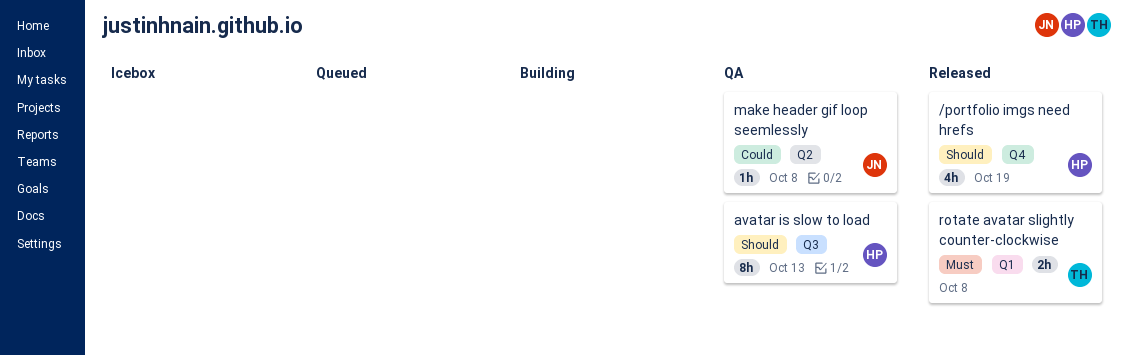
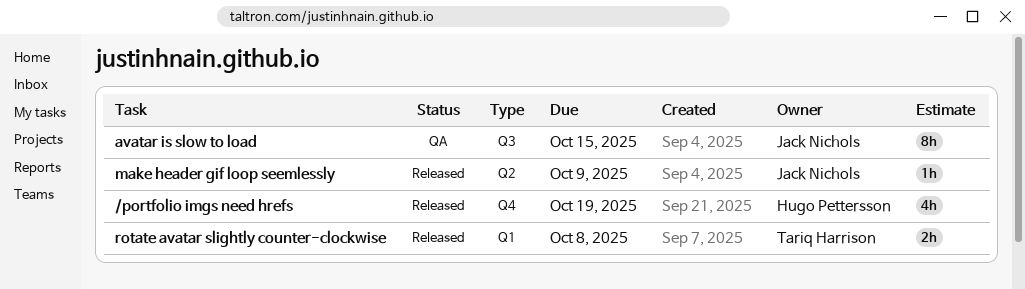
avatar is slow to load, owner: Hugo Pettersson -> Jack Nichols
avatar is slow to load, due: Oct 13 -> Oct 15
make header gif loop seemlessly, status: QA -> Released
make header gif loop seemlessly, due: Oct 8 -> Oct 9

